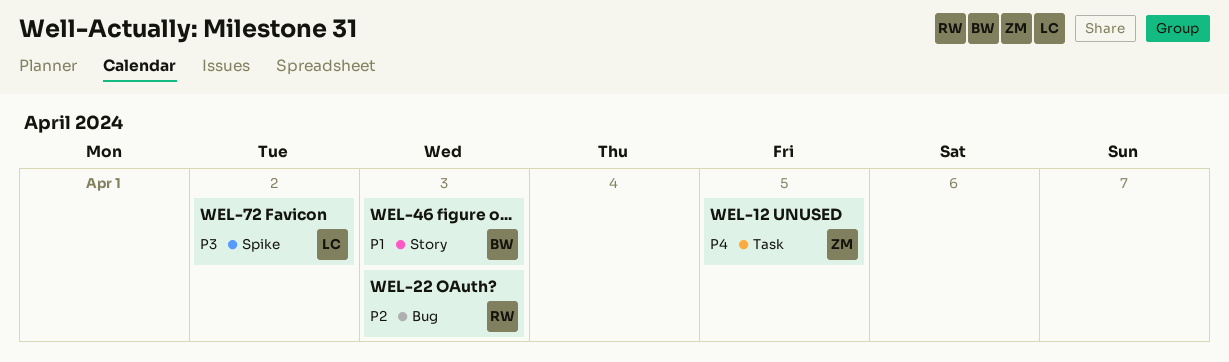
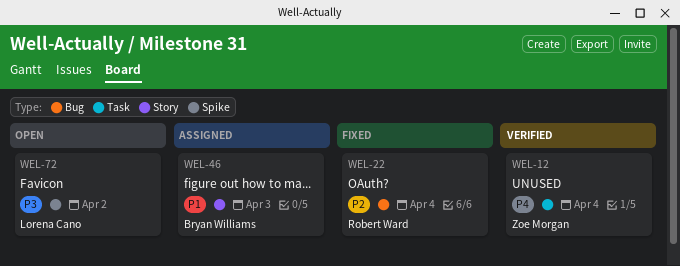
WEL-12, due: Apr 5 -> Apr 4
WEL-22, due: Apr 3 -> Apr 4

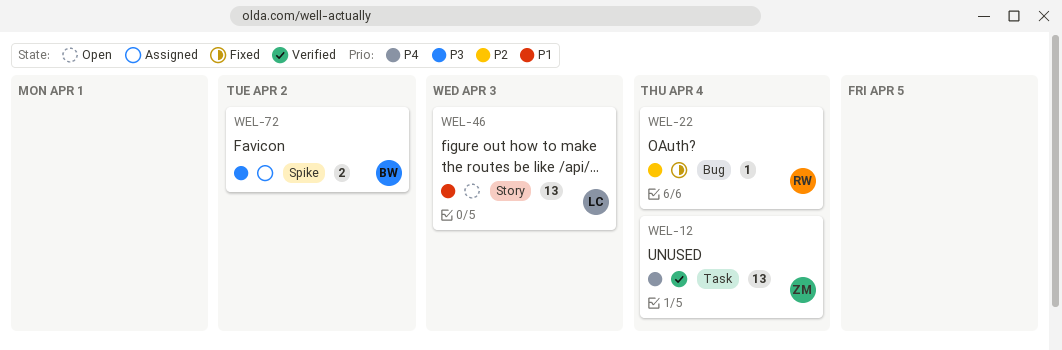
WEL-46, status: Assigned -> Open
WEL-46, owner: Bryan Williams -> Lorena Cano
WEL-72, status: Open -> Assigned
WEL-72, owner: Lorena Cano -> Bryan Williams

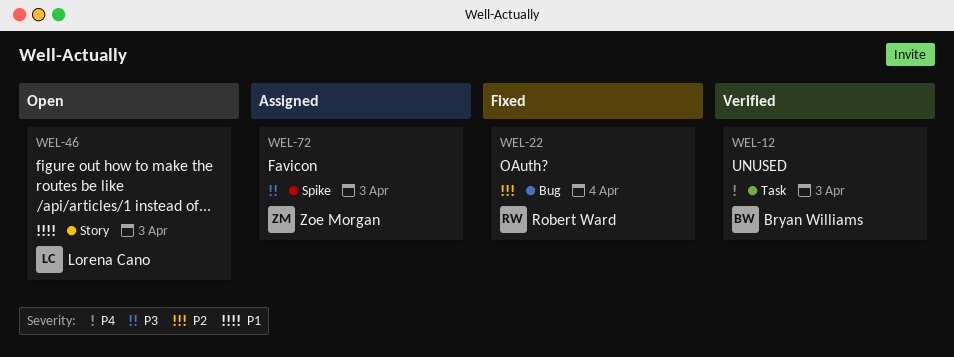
WEL-12, owner: Zoe Morgan -> Bryan Williams
WEL-12, due: Apr 4 -> Apr 3
WEL-72, owner: Bryan Williams -> Zoe Morgan
WEL-72, due: Apr 2 -> Apr 3

